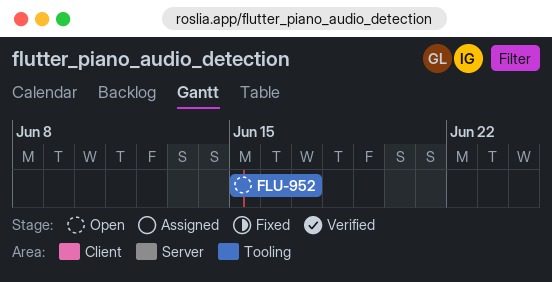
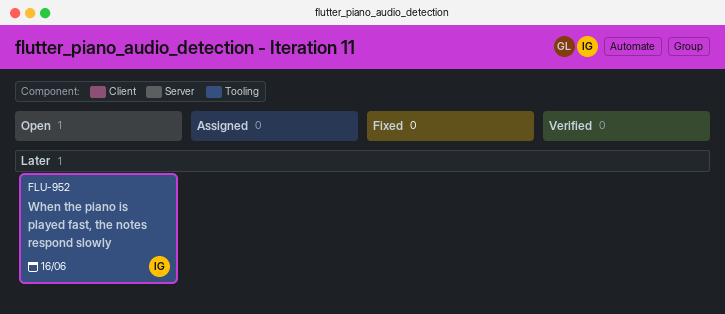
FLU-952, due: Jun 17 -> Jun 16

